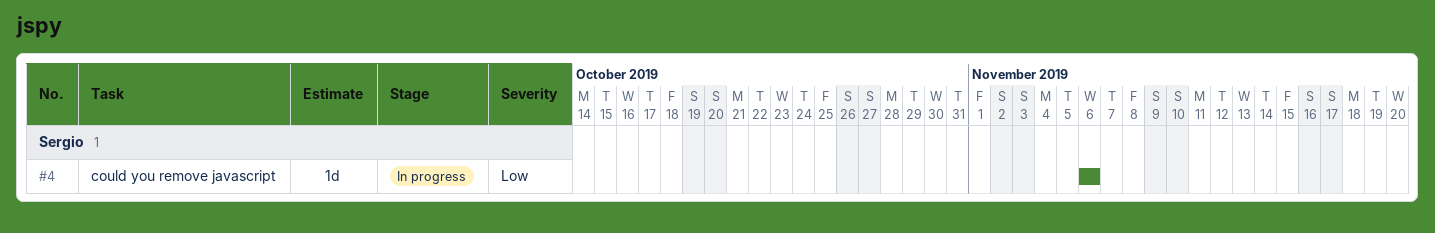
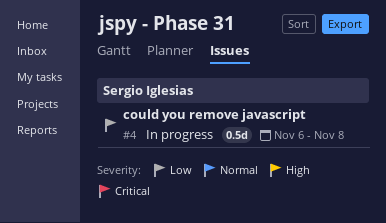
#4, estimate: 1d -> 0.5d
#4, due: Nov 6 -> Nov 8

